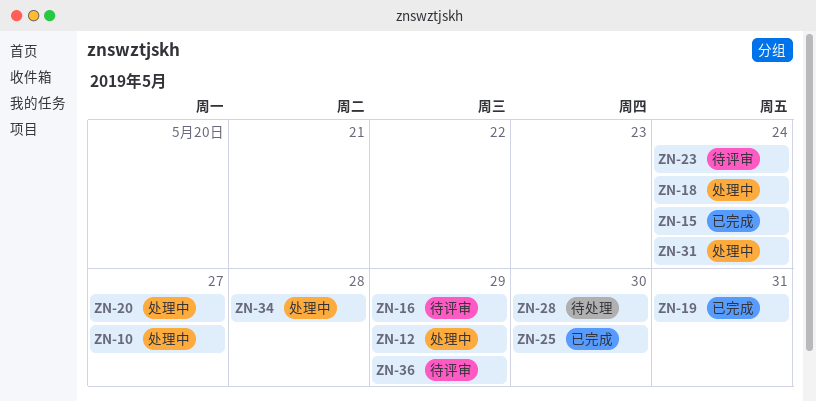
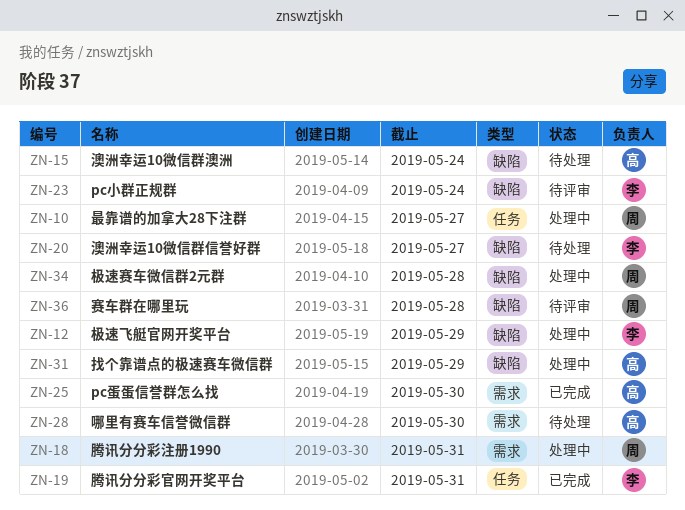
ZN-15, status: 已完成 -> 待处理
ZN-16: present -> none
ZN-18, due: May 24 -> May 31
ZN-20, status: 处理中 -> 待处理
ZN-31, due: May 24 -> May 29
ZN-36, due: May 29 -> May 28

